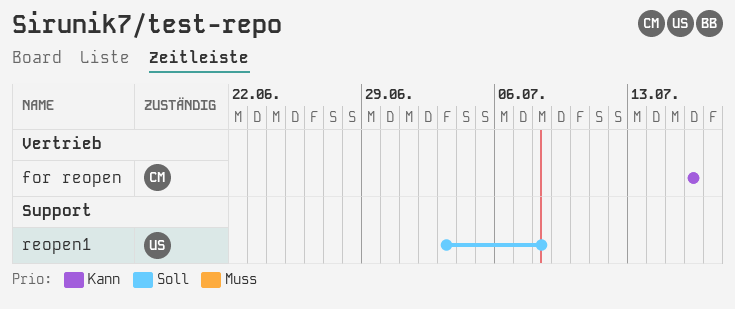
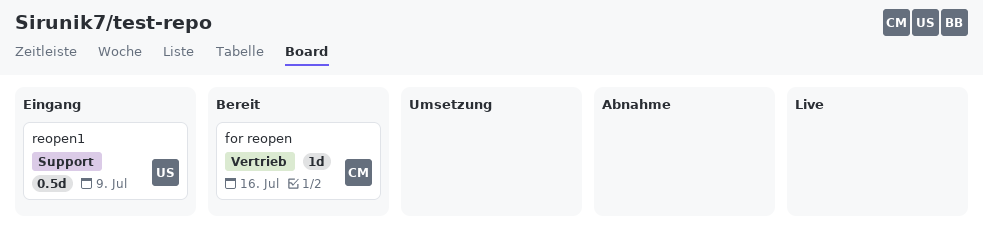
reopen1, due: Jul 8 -> Jul 9

